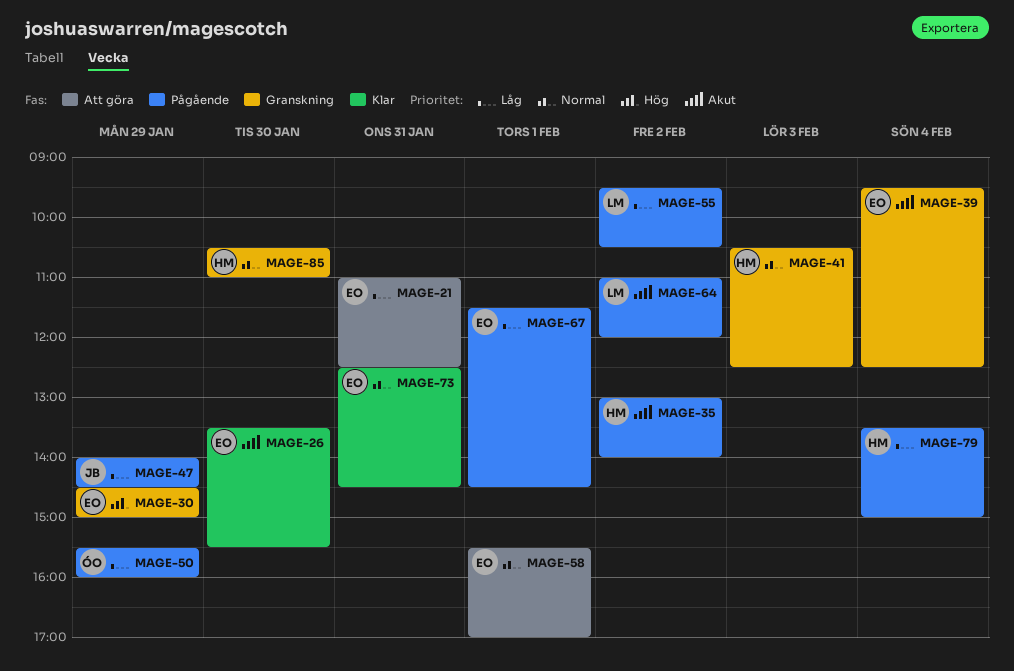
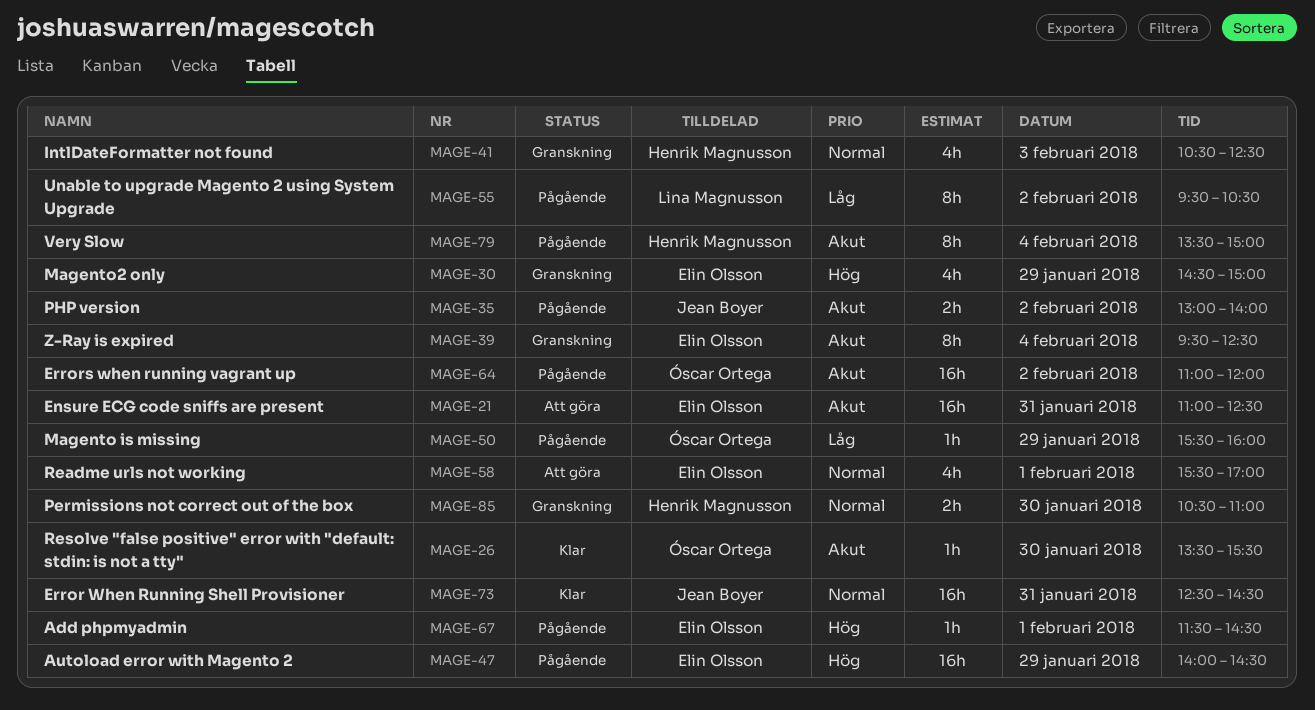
MAGE-21, priority: Låg -> Akut
MAGE-26, owner: Elin Olsson -> Óscar Ortega
MAGE-35, owner: Henrik Magnusson -> Jean Boyer
MAGE-47, owner: Jean Boyer -> Elin Olsson
MAGE-47, priority: Låg -> Hög
MAGE-64, owner: Lina Magnusson -> Óscar Ortega
MAGE-67, priority: Låg -> Hög
MAGE-73, owner: Elin Olsson -> Jean Boyer
MAGE-79, priority: Låg -> Akut

